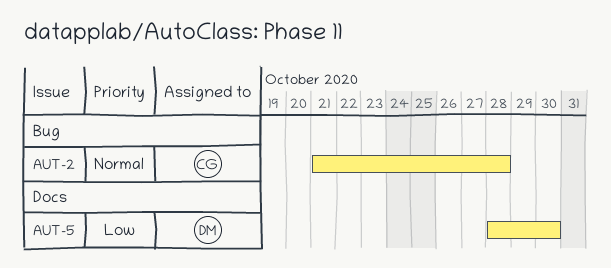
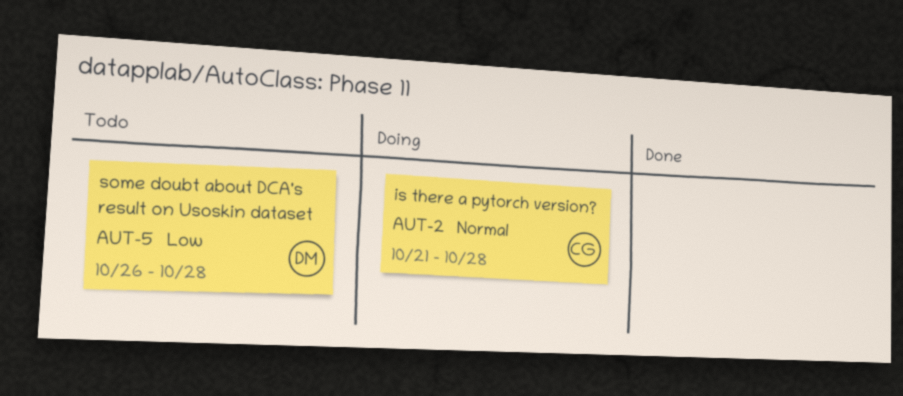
AUT-5, start: Oct 28 -> Oct 26
AUT-5, due: Oct 30 -> Oct 28

